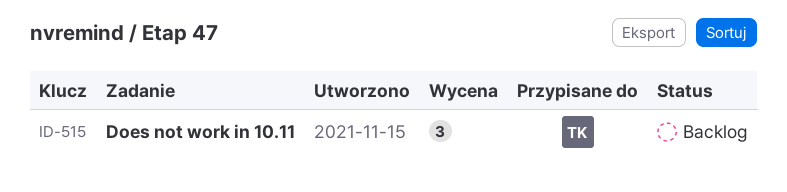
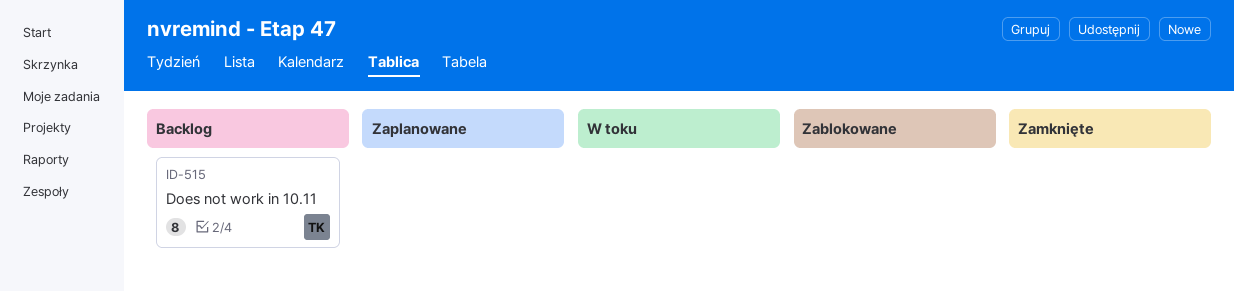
ID-515, estimate: 3 -> 8

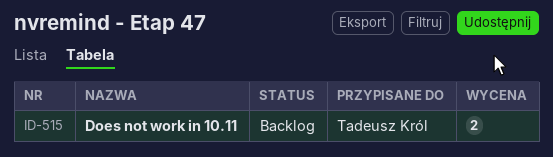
ID-515, estimate: 8 -> 2

